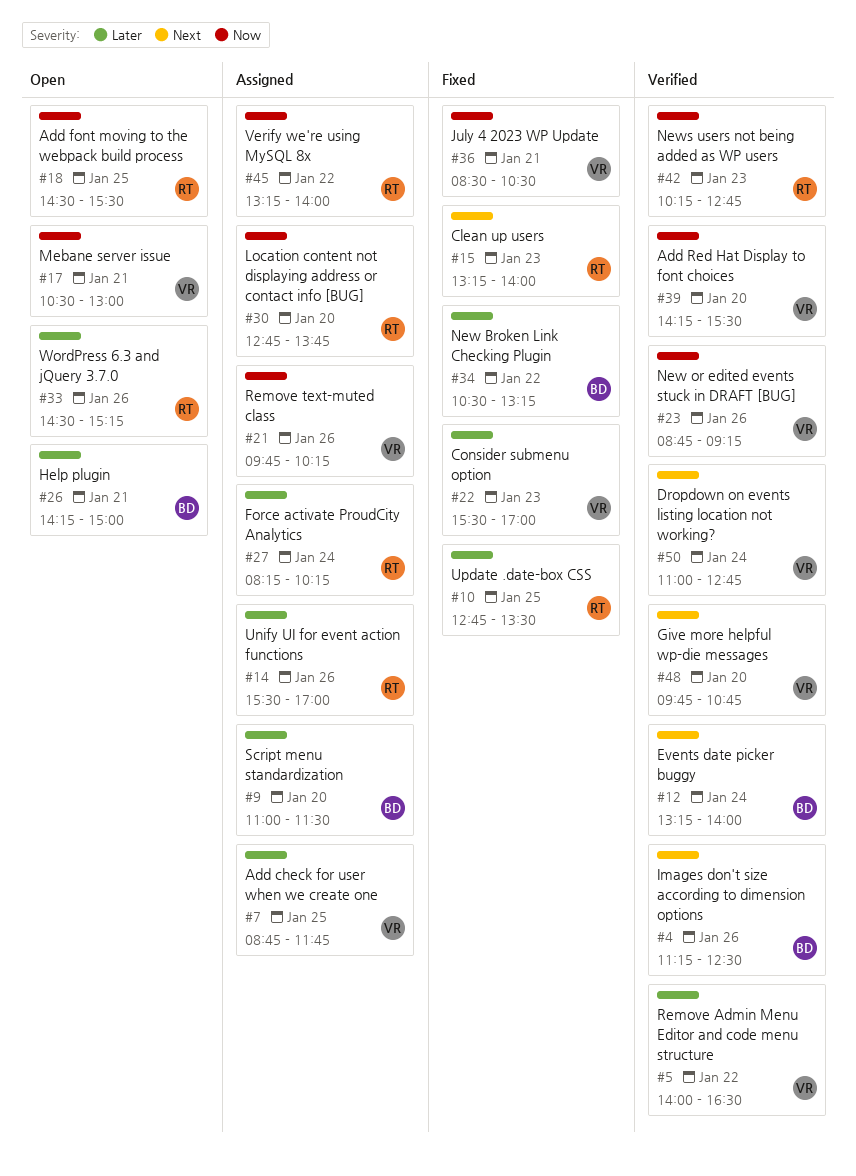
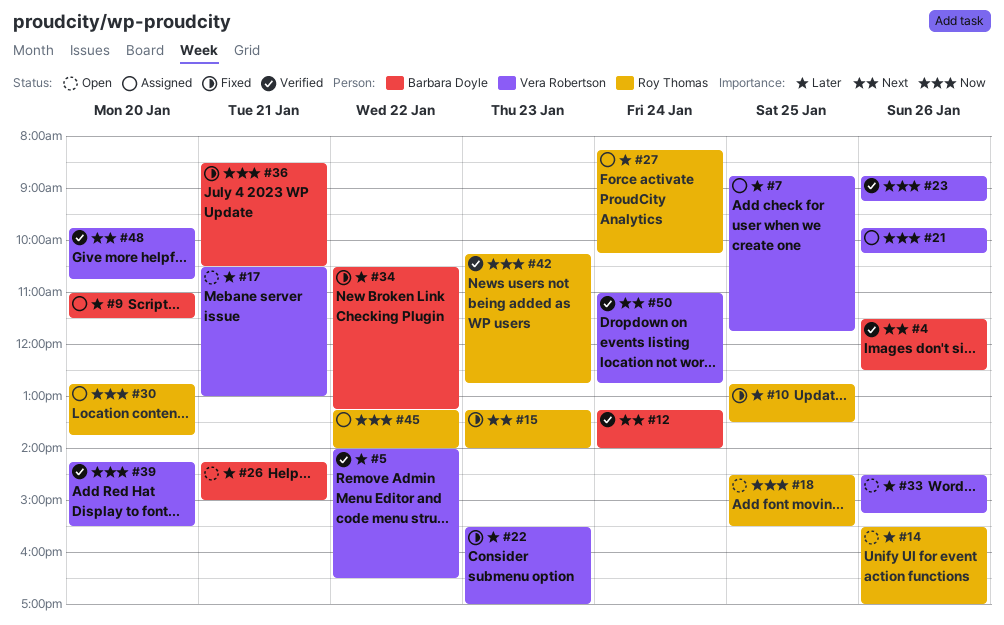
#4, begins: 11:15 -> 11:30
#14, status: Assigned -> Open
#17, priority: Now -> Later
#33, owner: Roy Thomas -> Vera Robertson
#36, owner: Vera Robertson -> Barbara Doyle

